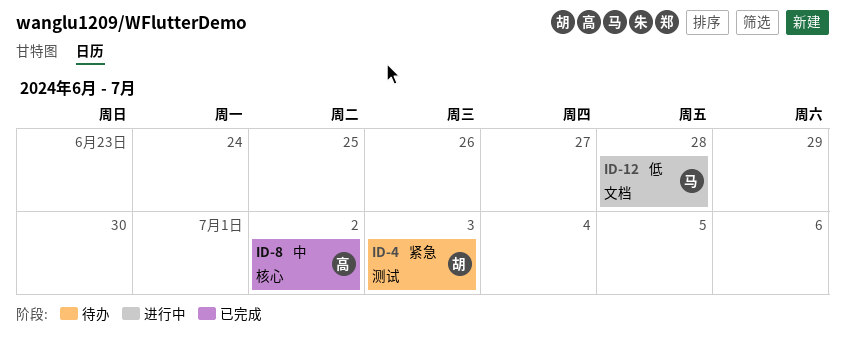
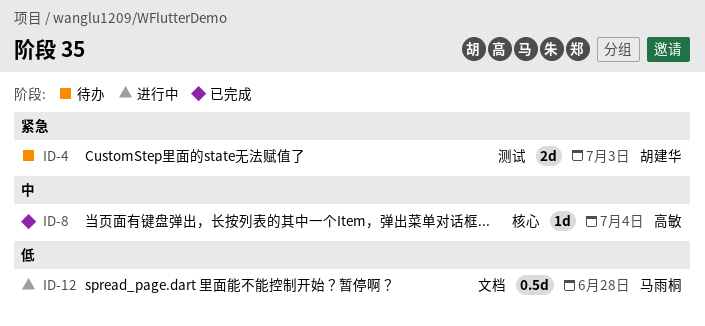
ID-8, due: Jul 2 -> Jul 4

